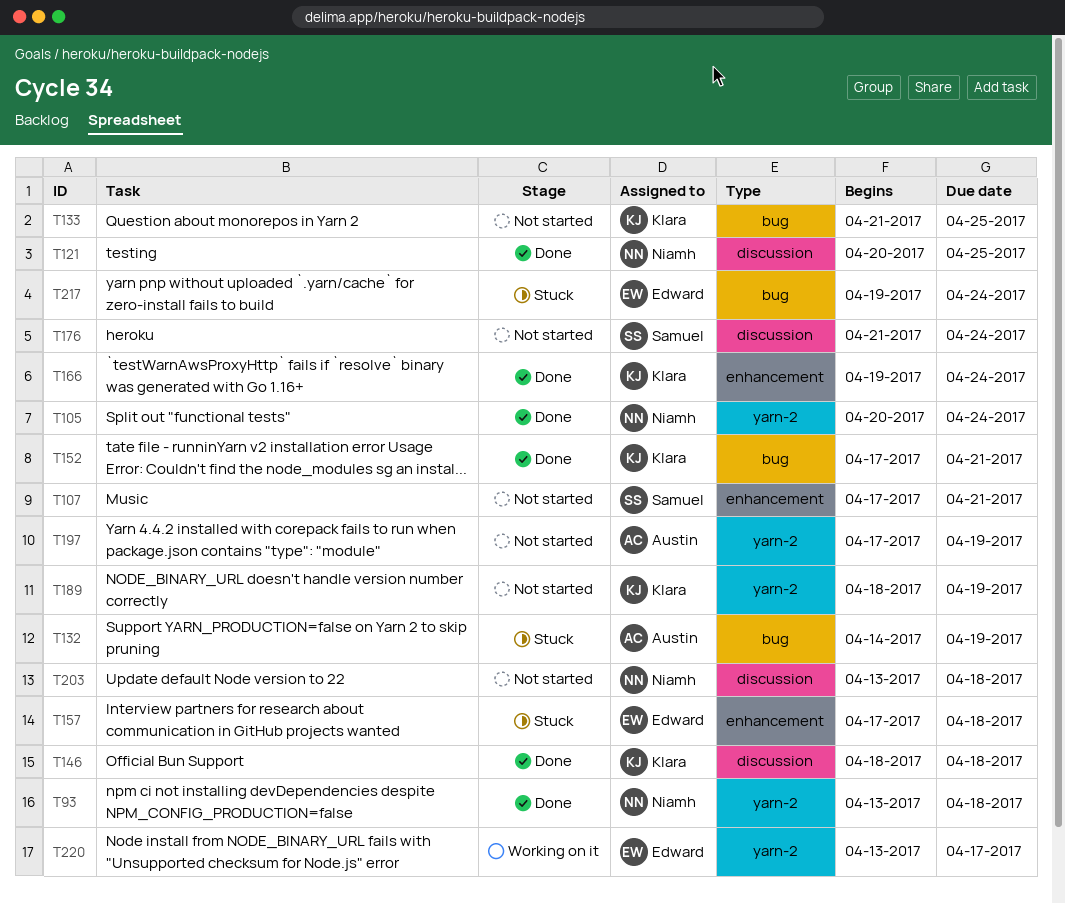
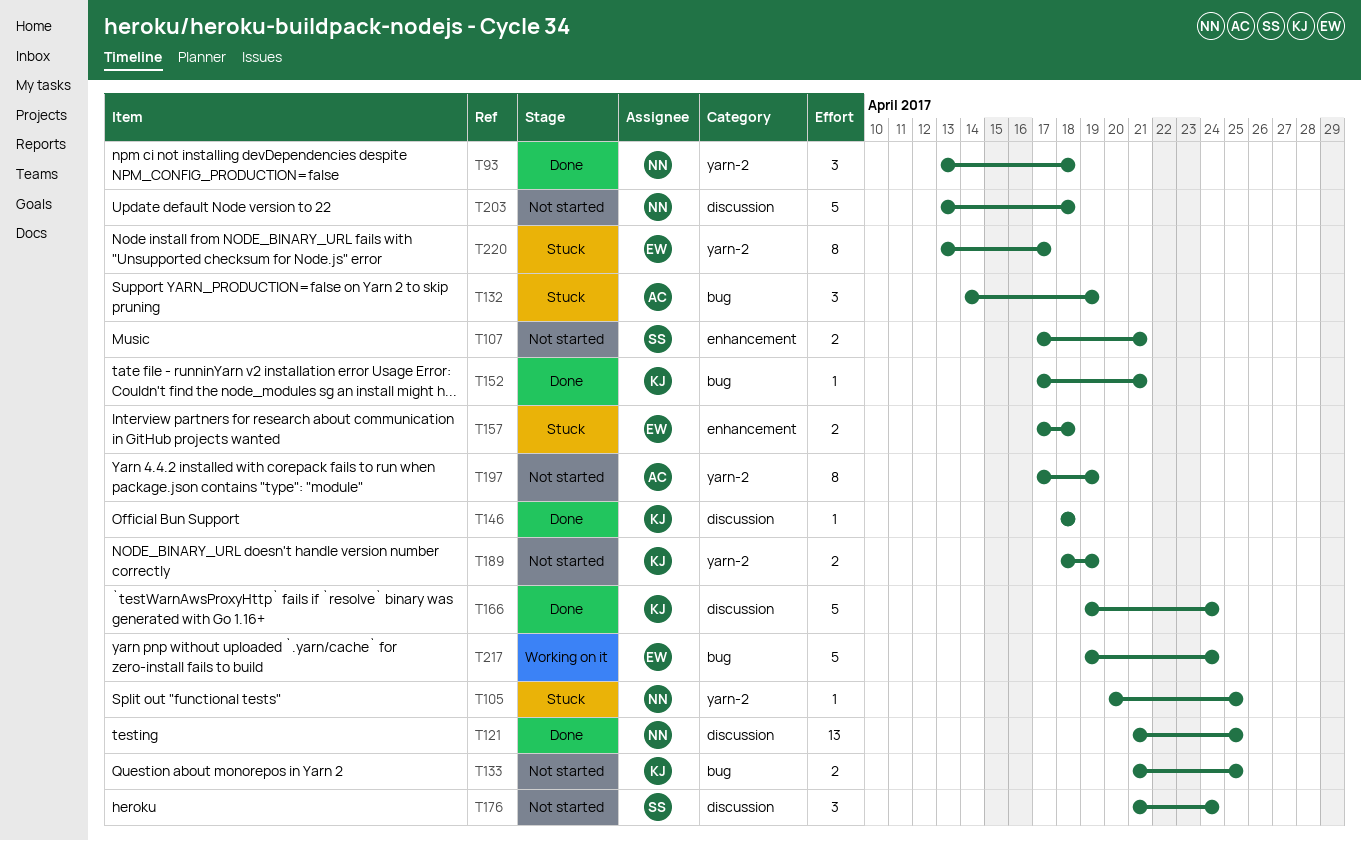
T105, status: Done -> Stuck
T105, due: Apr 24 -> Apr 25
T121, start: Apr 20 -> Apr 21
T166, label: enhancement -> discussion
T217, status: Stuck -> Working on it
T220, status: Working on it -> Stuck

